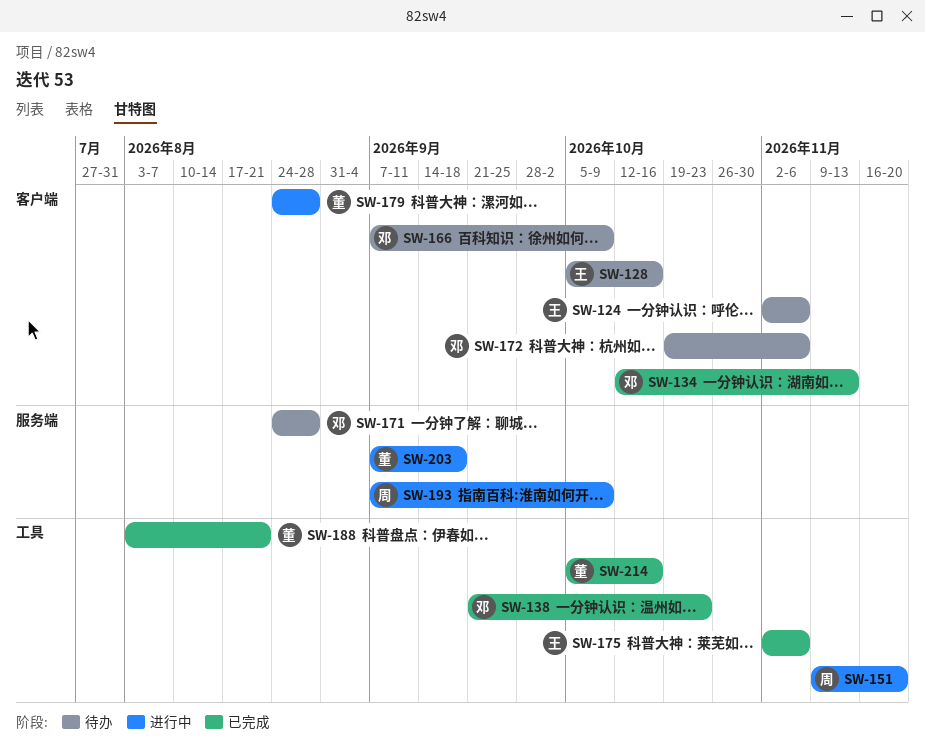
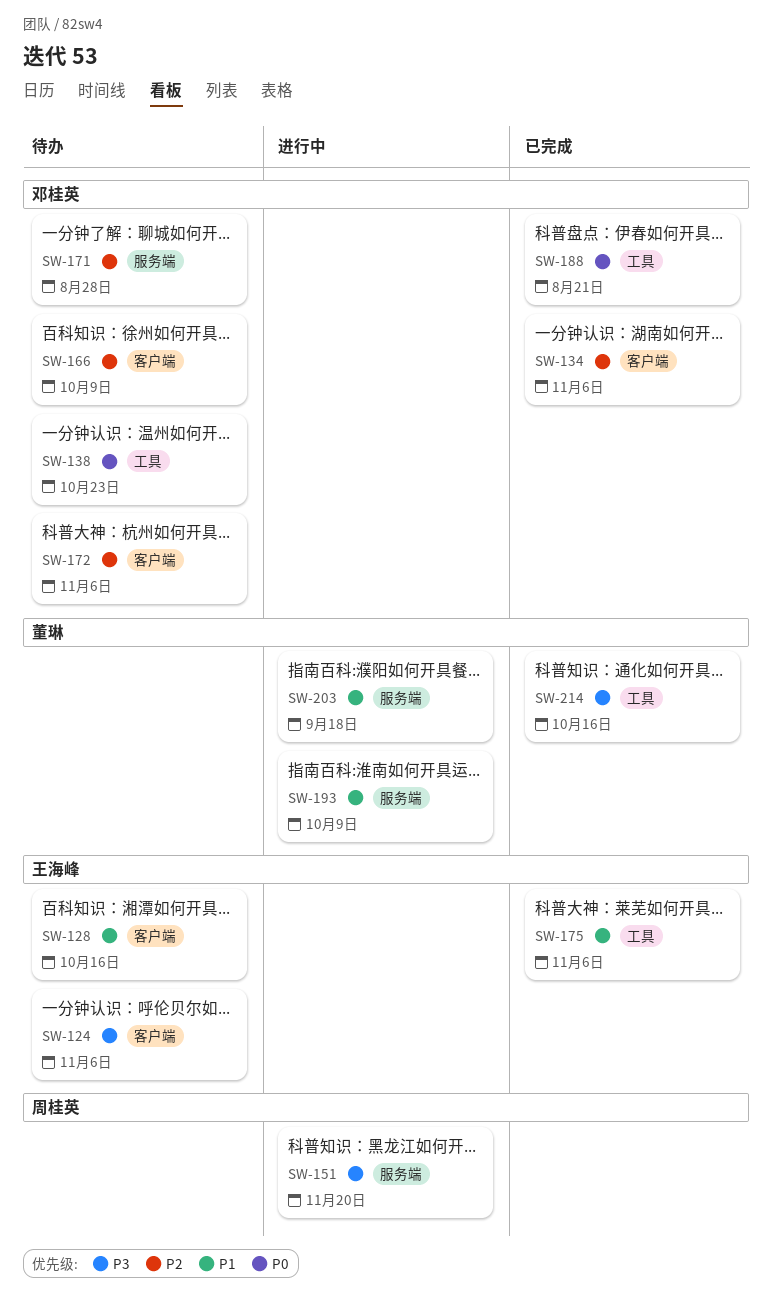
SW-134, due: Nov 13 -> Nov 6
SW-138, status: 已完成 -> 待办
SW-151, label: 工具 -> 服务端
SW-179: present -> none
SW-188, owner: 董琳 -> 邓桂英
SW-193, owner: 周桂英 -> 董琳

